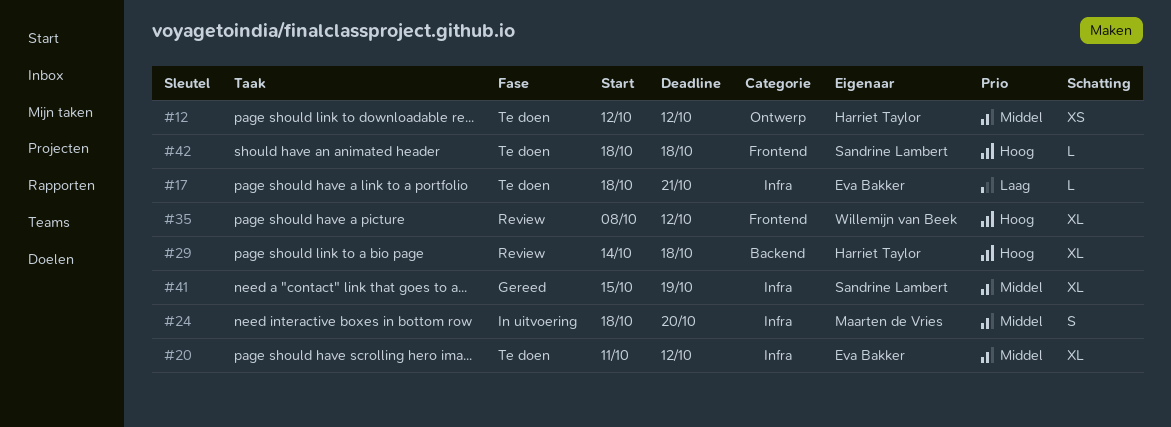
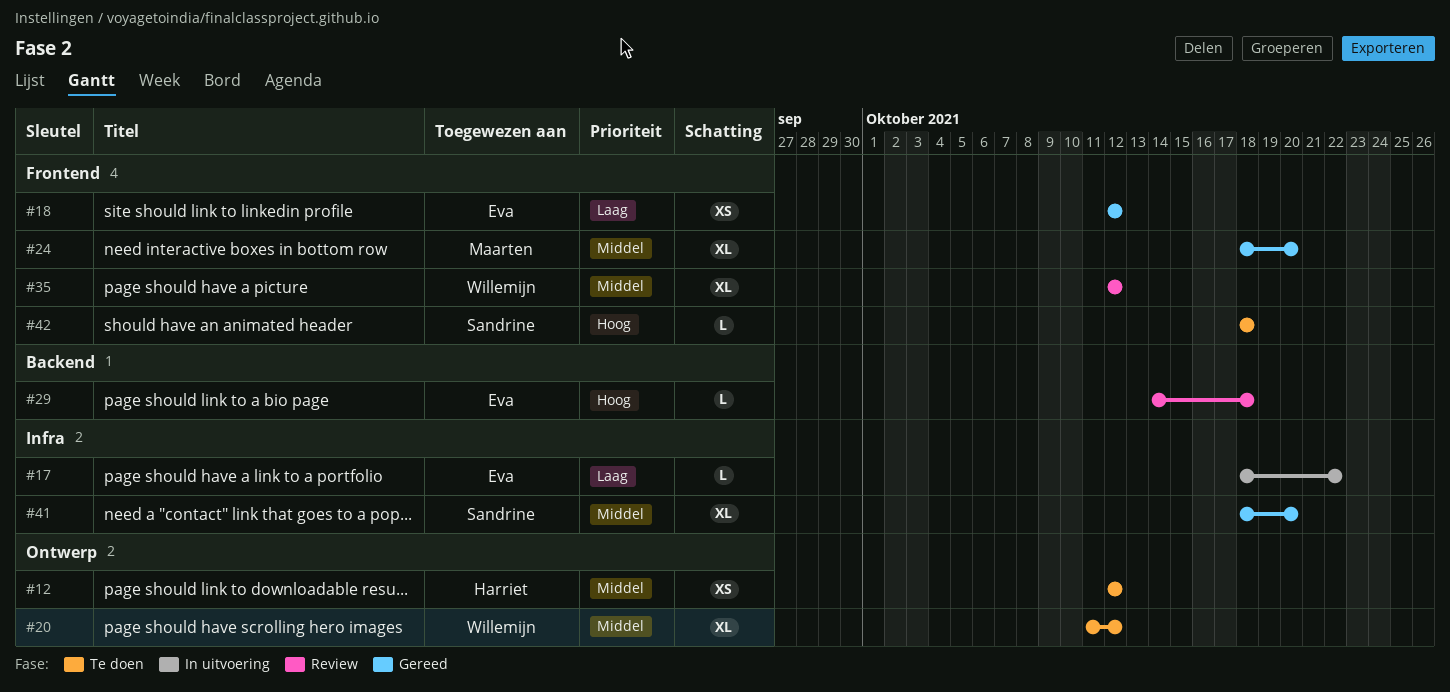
#17, status: Te doen -> In uitvoering
#17, due: Oct 21 -> Oct 22
#18: none -> present
#20, owner: Eva Bakker -> Willemijn van Beek
#20, label: Infra -> Ontwerp
#24, status: In uitvoering -> Gereed
#24, label: Infra -> Frontend
#24, estimate: S -> XL
#29, owner: Harriet Taylor -> Eva Bakker
#29, estimate: XL -> L
#35, priority: Hoog -> Middel
#35, start: Oct 8 -> Oct 12
#41, start: Oct 15 -> Oct 18
#41, due: Oct 19 -> Oct 20

